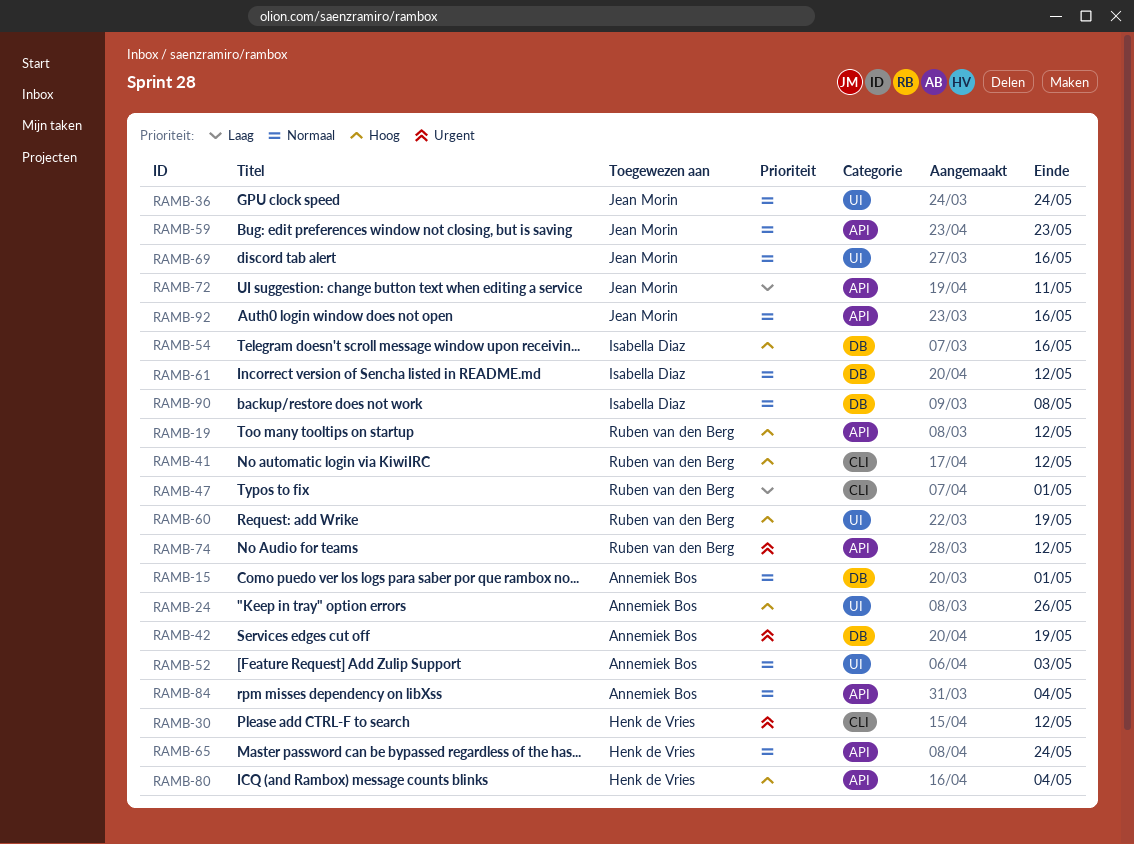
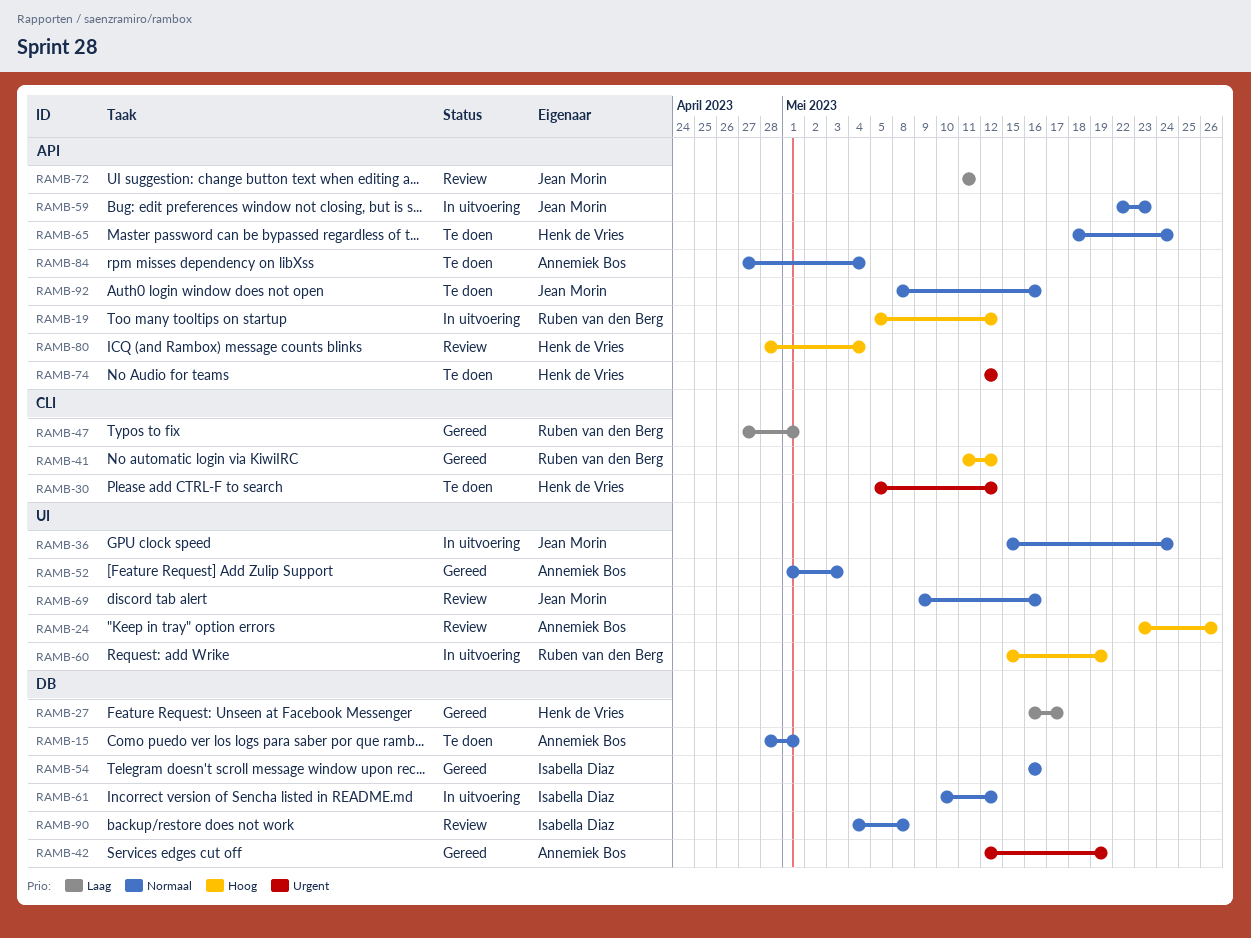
RAMB-27: none -> present
RAMB-54, priority: Hoog -> Normaal
RAMB-74, owner: Ruben van den Berg -> Henk de Vries

